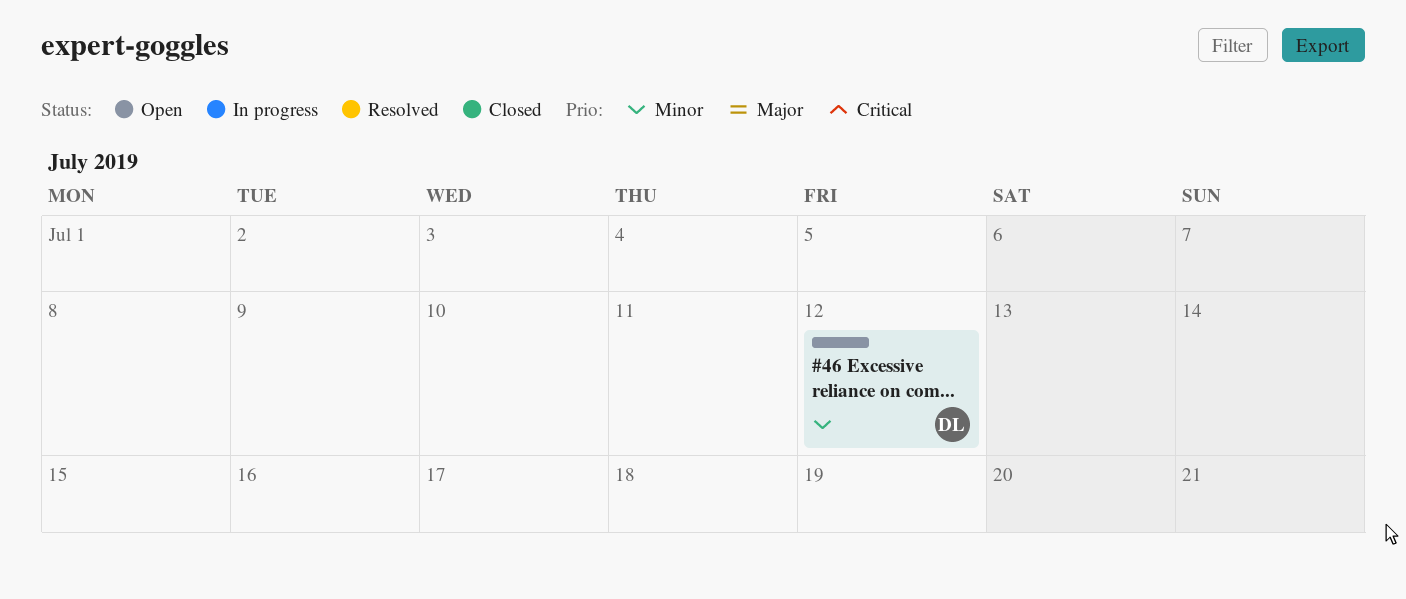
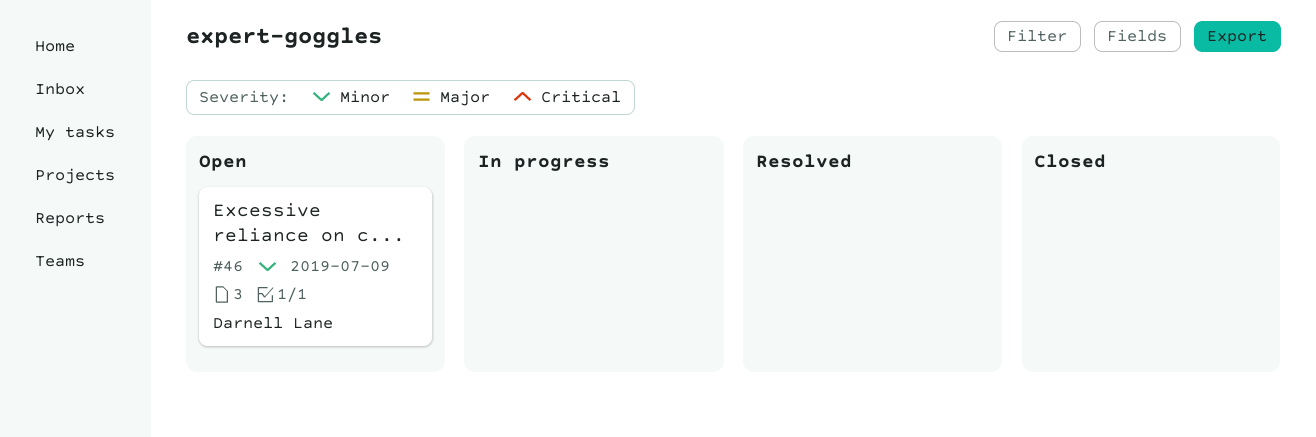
#46, due: Jul 12 -> Jul 9

